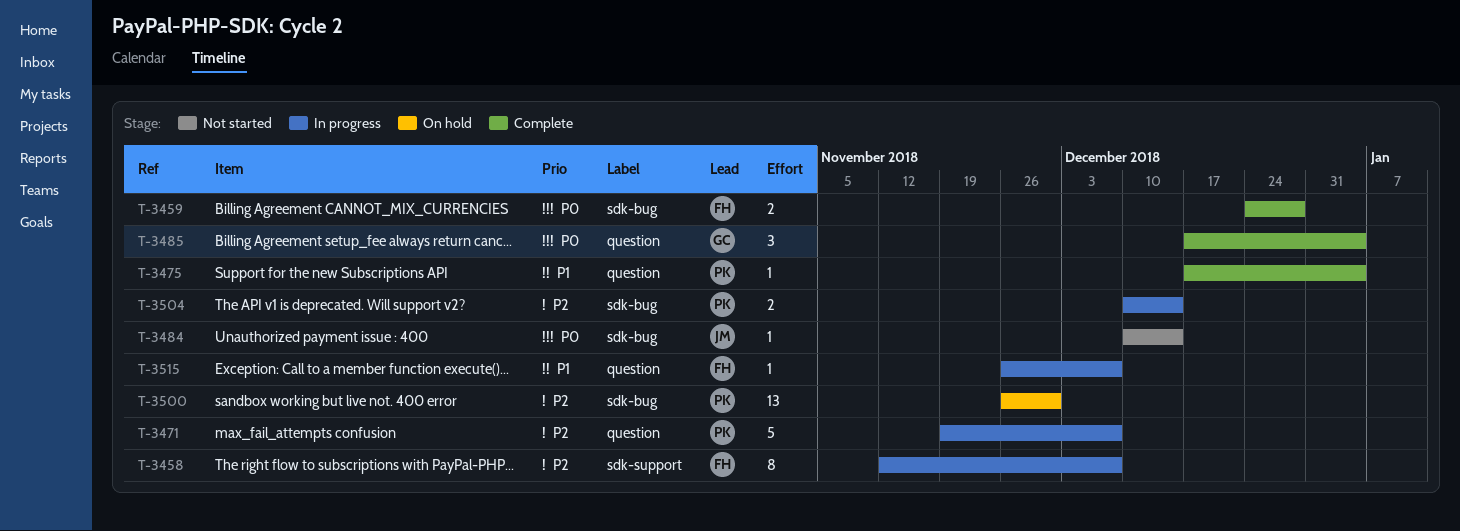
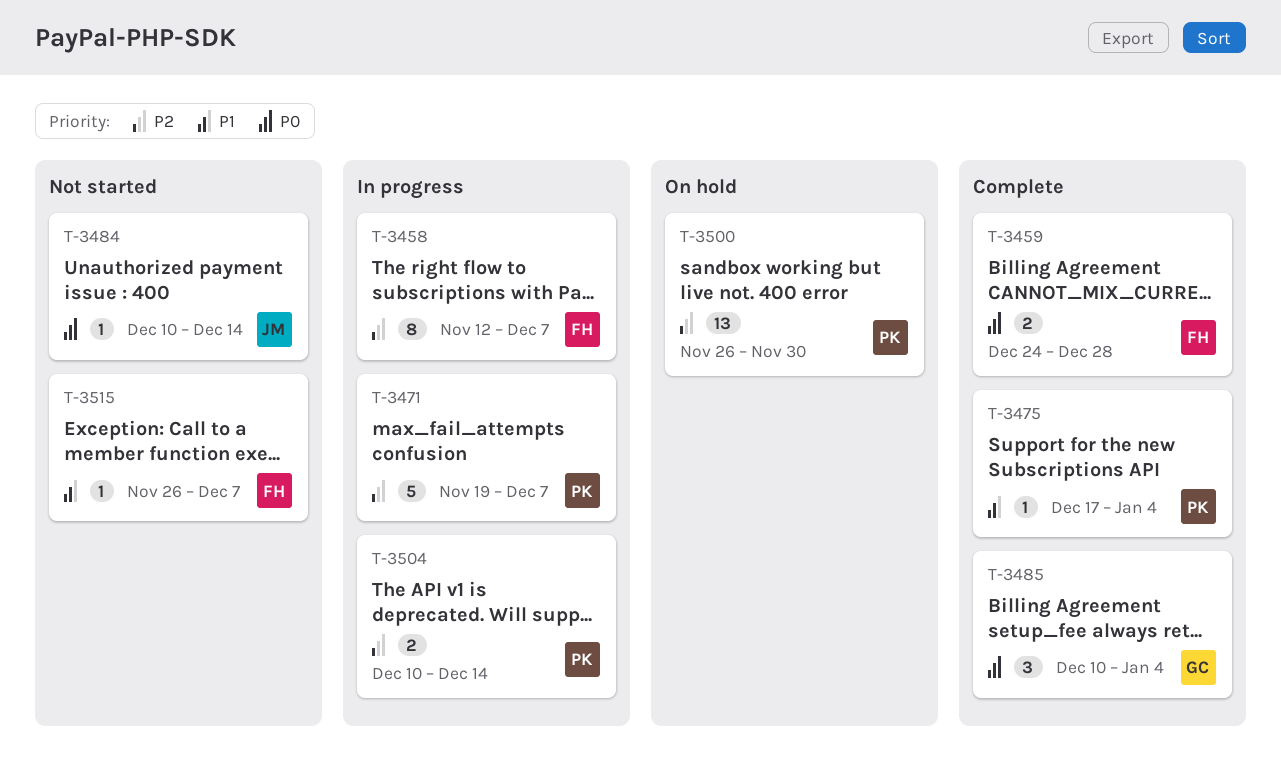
T-3485, start: Dec 17 -> Dec 10
T-3515, status: In progress -> Not started

